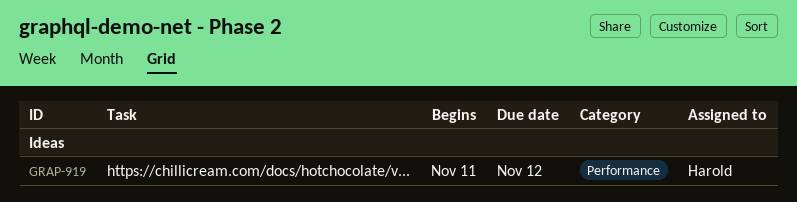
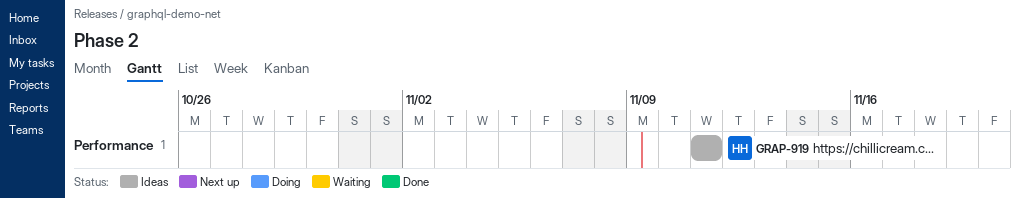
GRAP-919, due: Nov 12 -> Nov 11

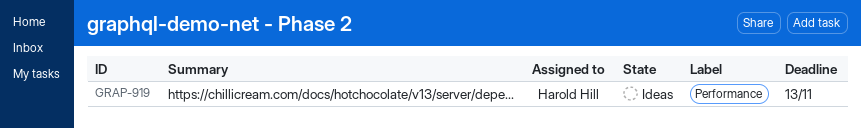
GRAP-919, due: Nov 11 -> Nov 13

